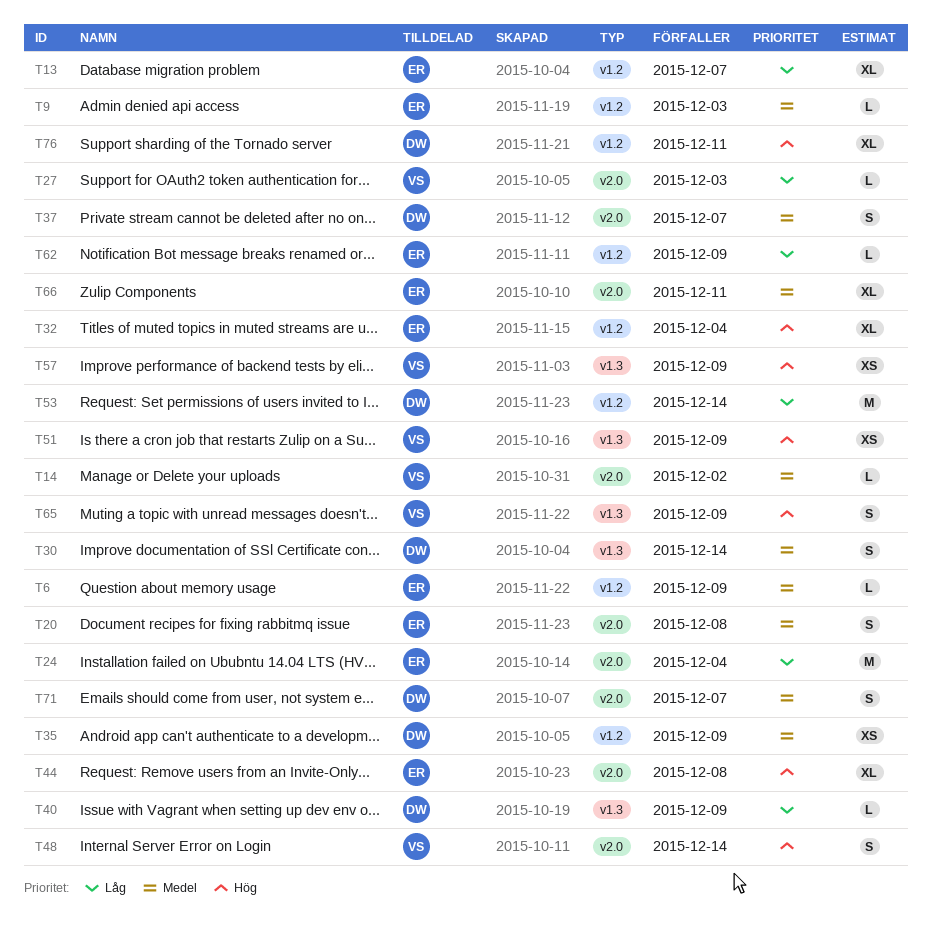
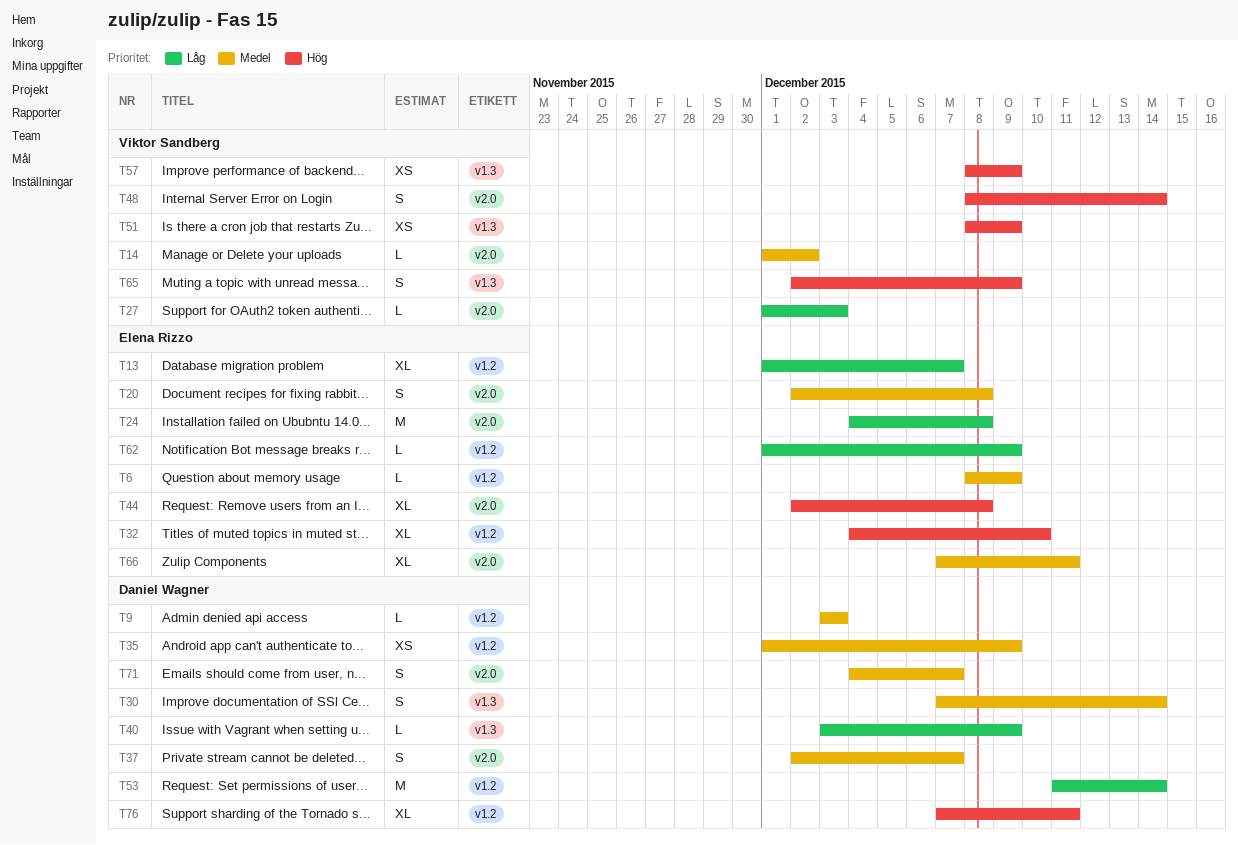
T9, owner: Elena Rizzo -> Daniel Wagner
T24, due: Dec 4 -> Dec 8
T32, due: Dec 4 -> Dec 10

